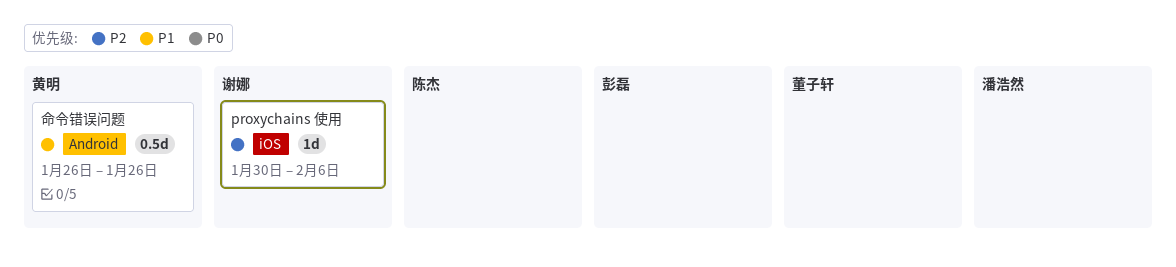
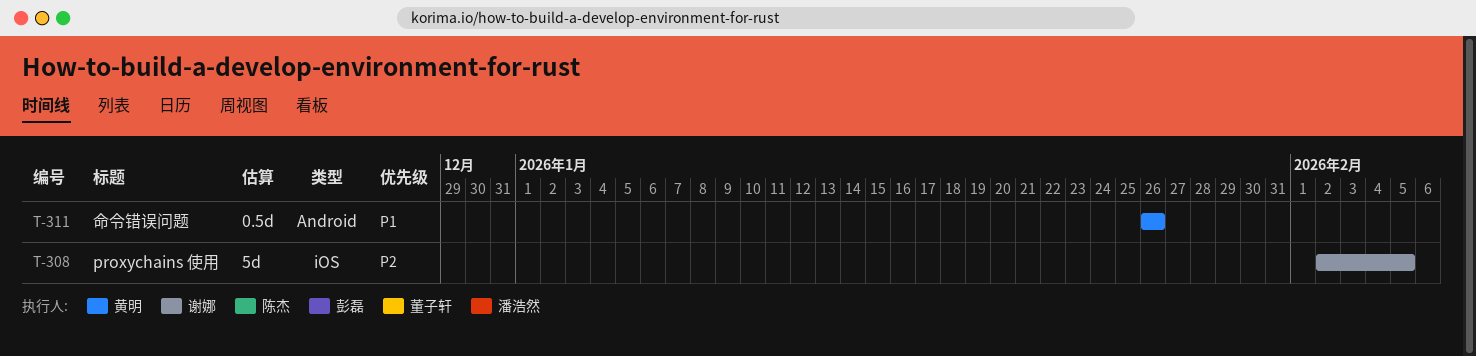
proxychains 使用, estimate: 1d -> 5d
proxychains 使用, start: Jan 30 -> Feb 2
proxychains 使用, due: Feb 6 -> Feb 5

